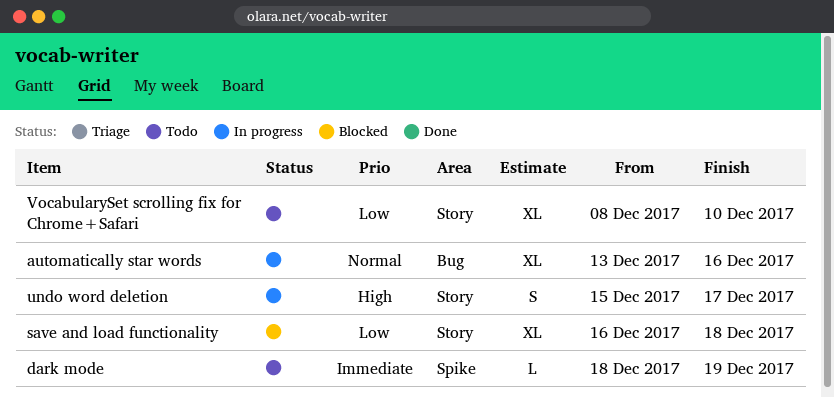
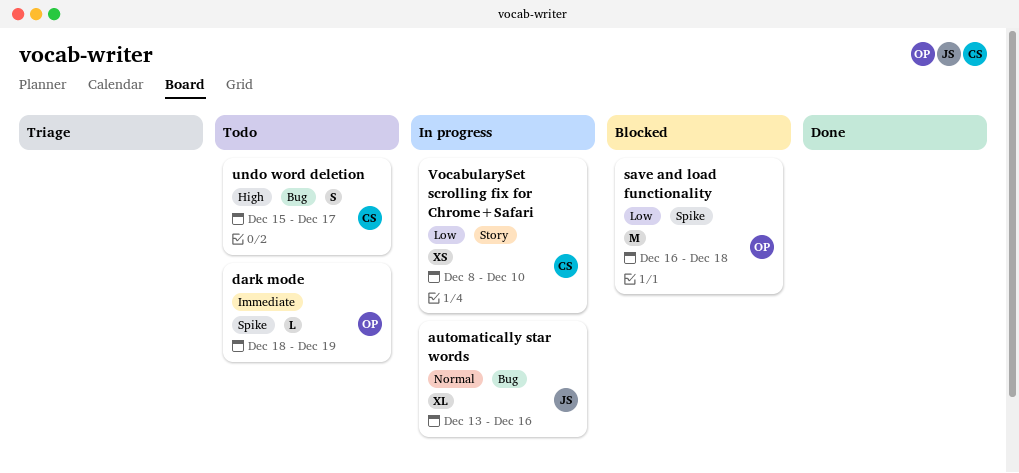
save and load functionality, label: Story -> Spike
save and load functionality, estimate: XL -> M
undo word deletion, status: In progress -> Todo
undo word deletion, label: Story -> Bug
VocabularySet scrolling fix for Chrome+Safari, status: Todo -> In progress
VocabularySet scrolling fix for Chrome+Safari, estimate: XL -> XS

